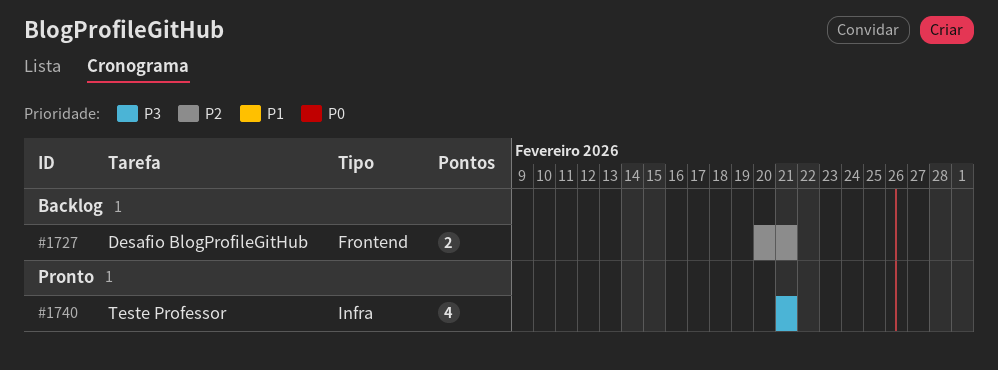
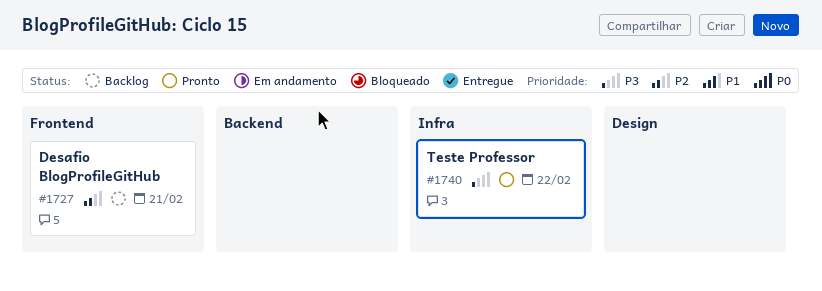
#1740, due: Feb 21 -> Feb 22

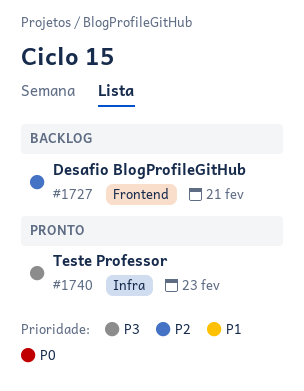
#1740, due: Feb 22 -> Feb 23

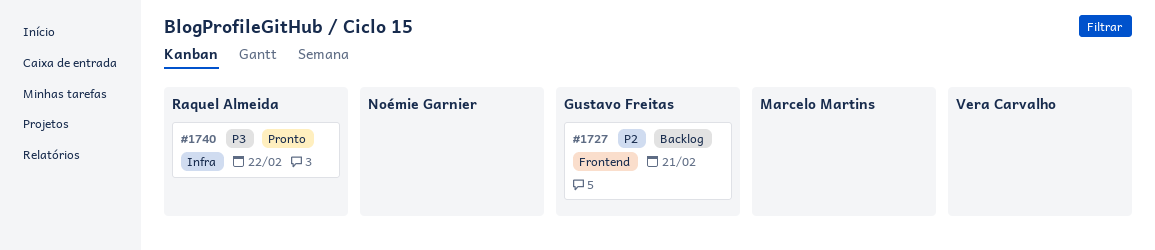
#1740, due: Feb 23 -> Feb 22

